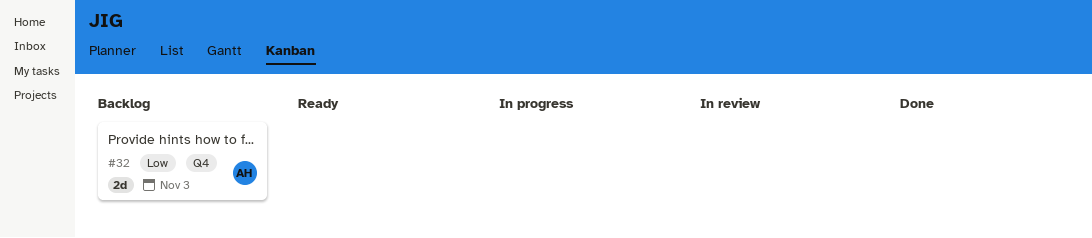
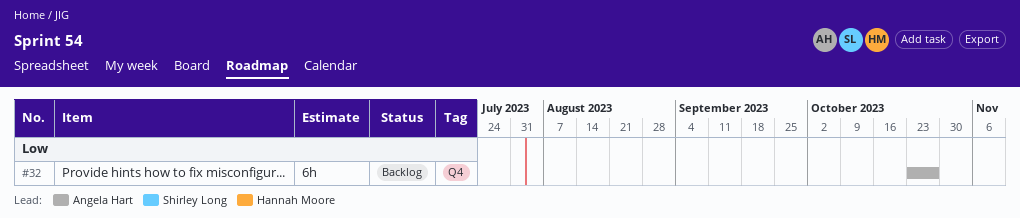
#32, estimate: 2d -> 6h
#32, due: Nov 3 -> Oct 27

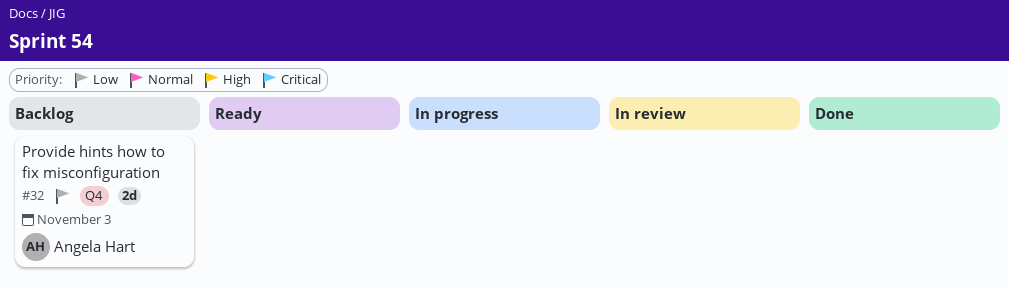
#32, estimate: 6h -> 2d
#32, due: Oct 27 -> Nov 3

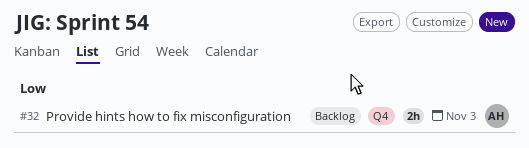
#32, estimate: 2d -> 2h

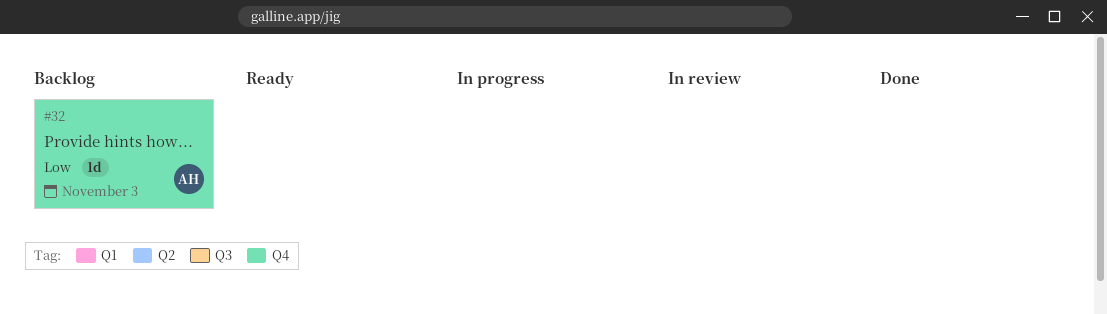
#32, estimate: 2h -> 1d

